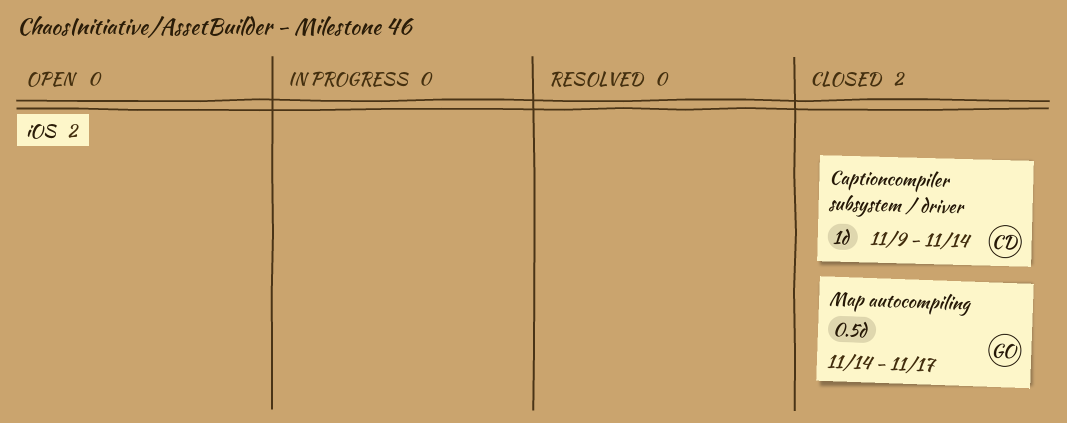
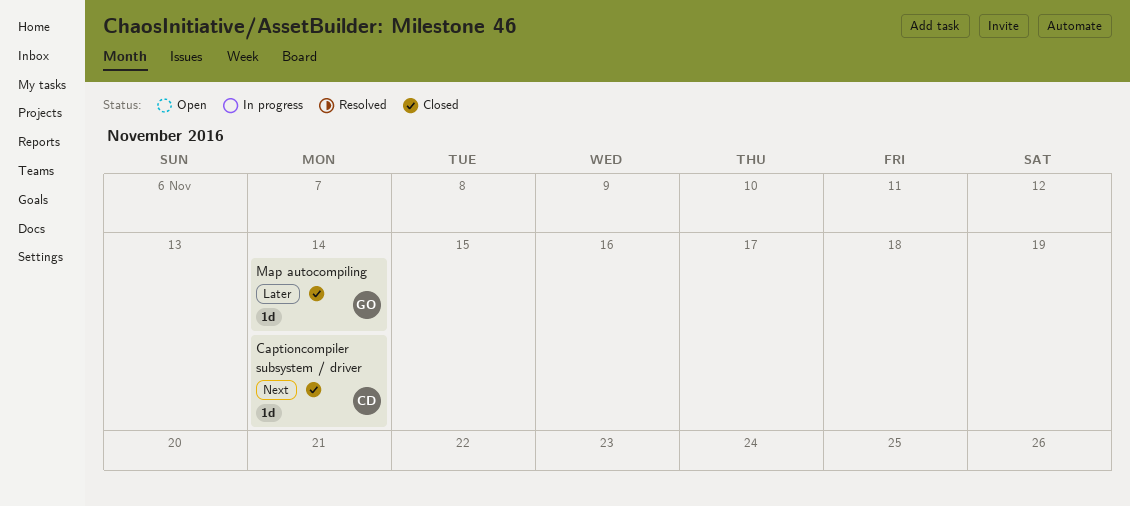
Map autocompiling, estimate: 0.5d -> 1d
Map autocompiling, due: Nov 17 -> Nov 14

